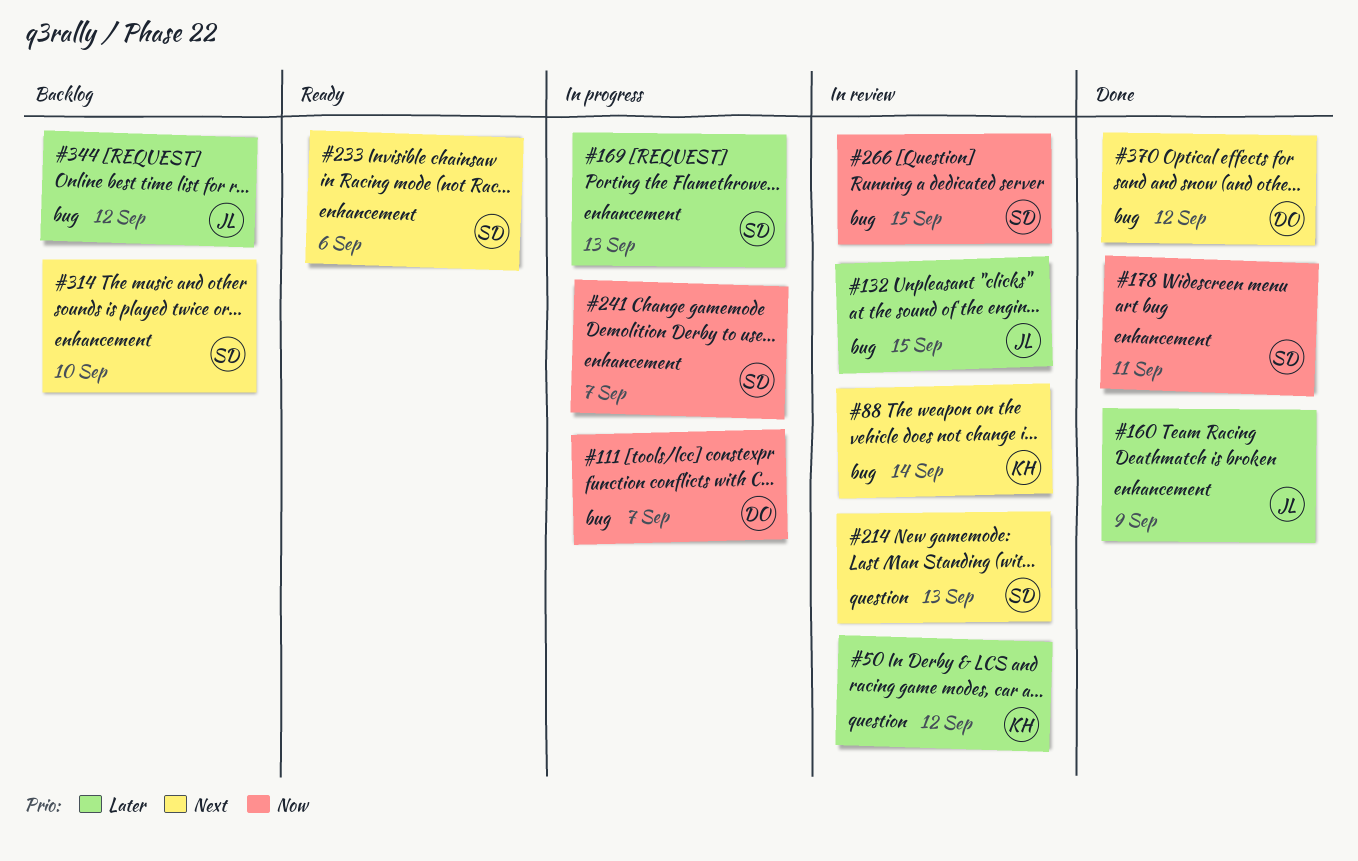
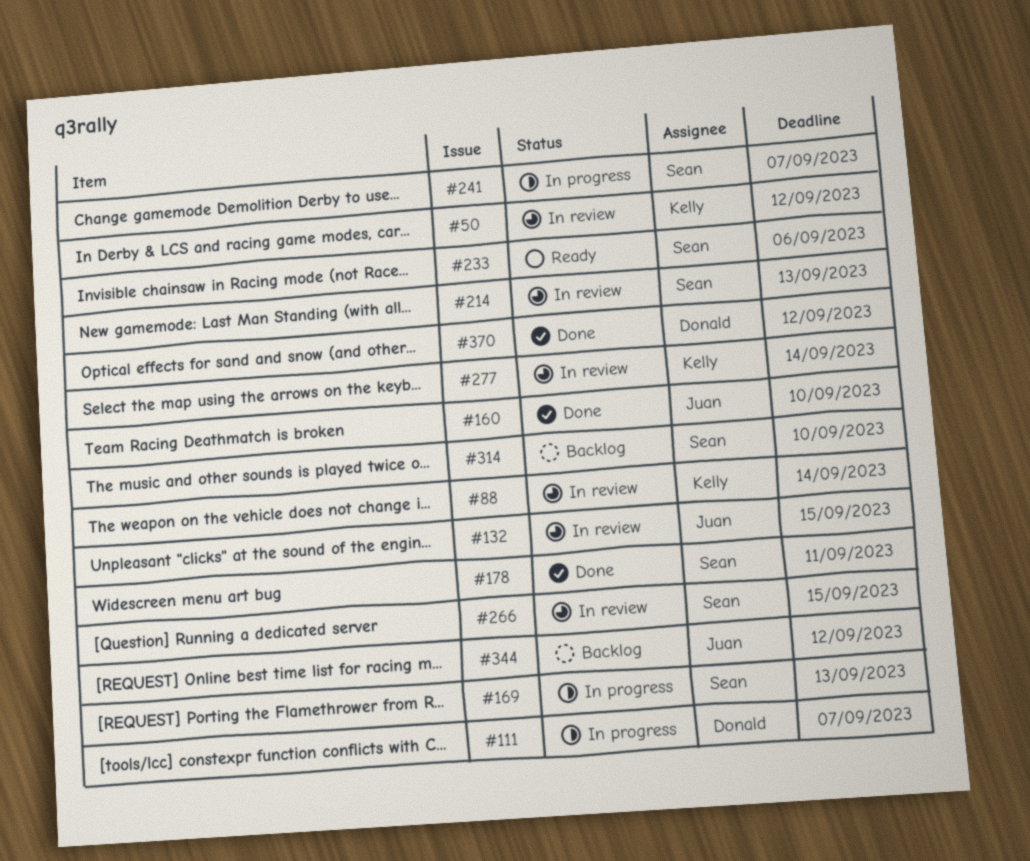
#160, due: Sep 9 -> Sep 10
#277: none -> present

